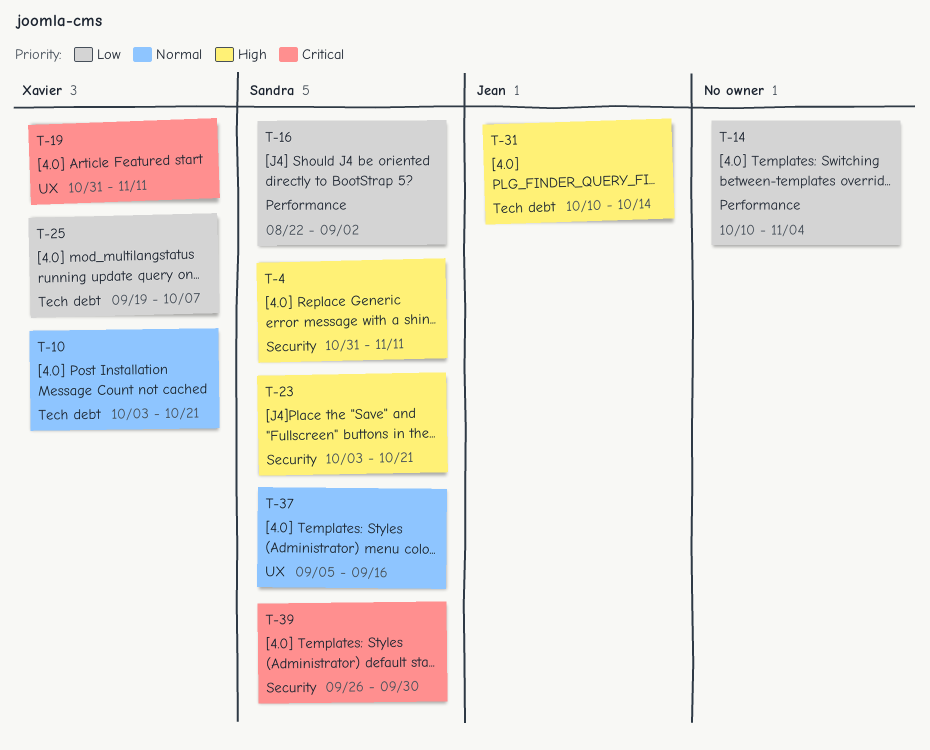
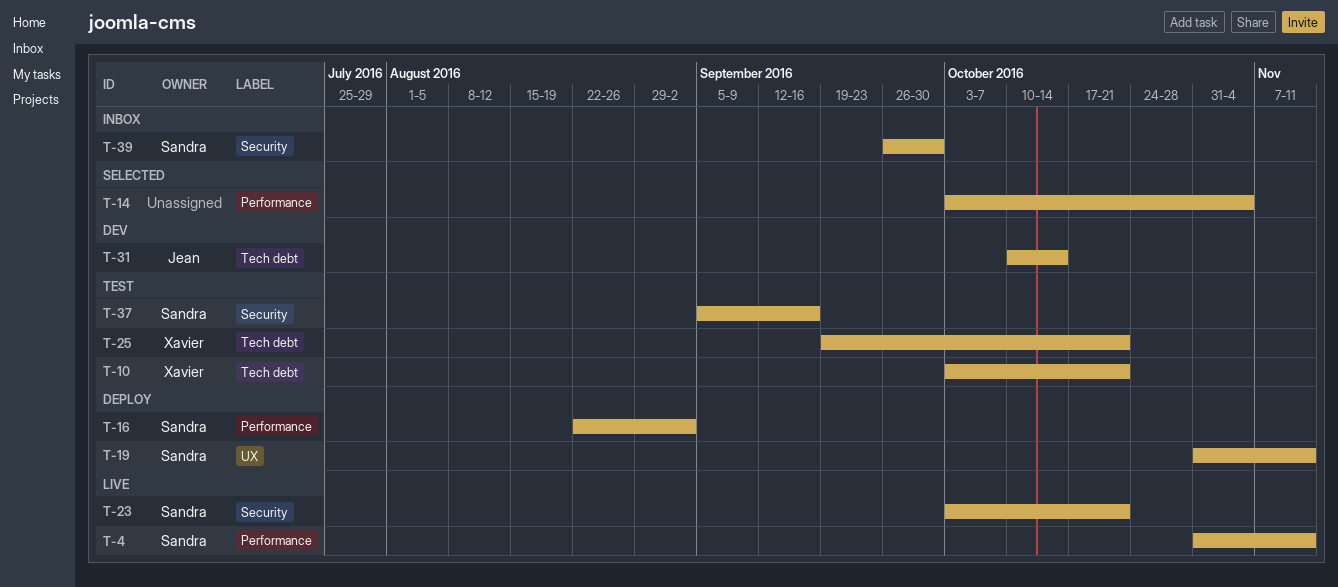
T-4, label: Security -> Performance
T-14, start: Oct 10 -> Oct 3
T-19, owner: Xavier -> Sandra
T-25, due: Oct 7 -> Oct 21
T-37, label: UX -> Security

